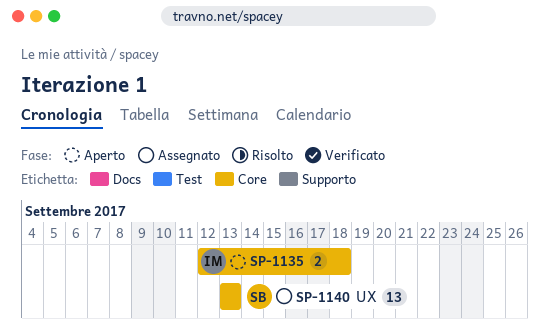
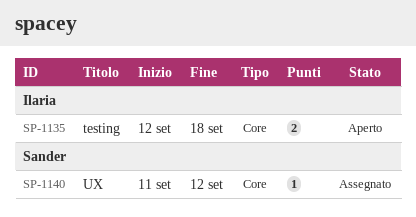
SP-1140, estimate: 13 -> 1
SP-1140, start: Sep 13 -> Sep 11
SP-1140, due: Sep 13 -> Sep 12

